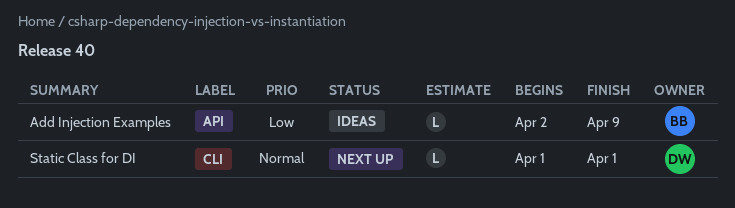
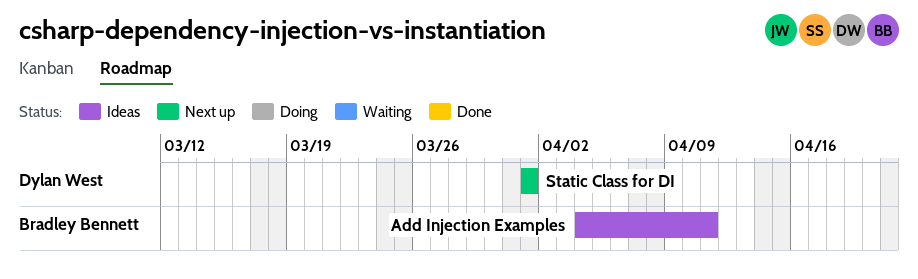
Add Injection Examples, start: Apr 2 -> Apr 4
Add Injection Examples, due: Apr 9 -> Apr 11

